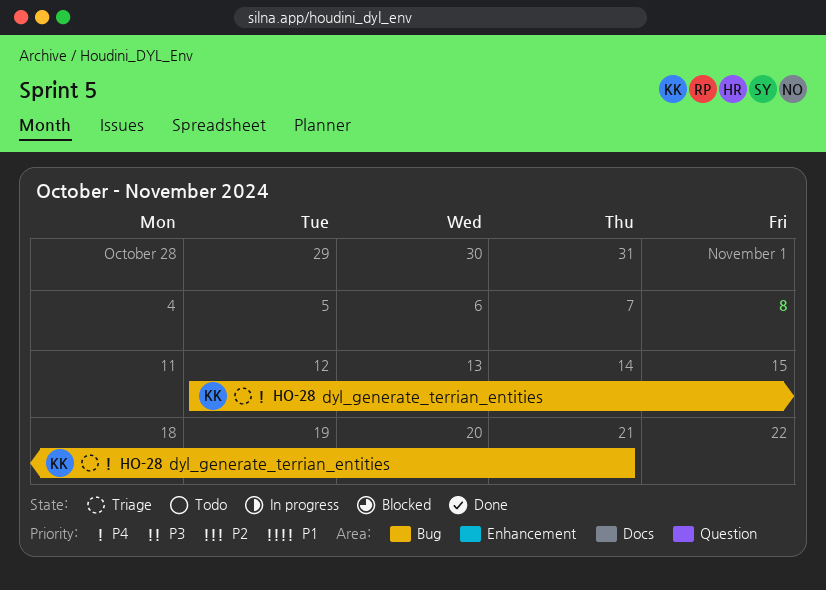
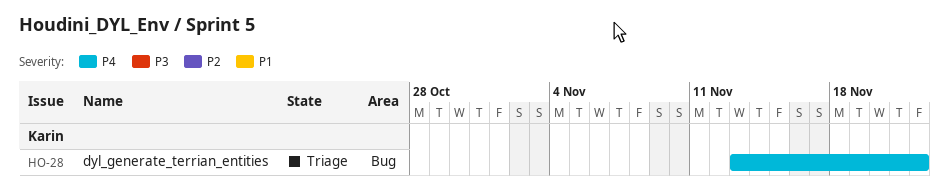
HO-28, start: Nov 12 -> Nov 13
HO-28, due: Nov 21 -> Nov 22

